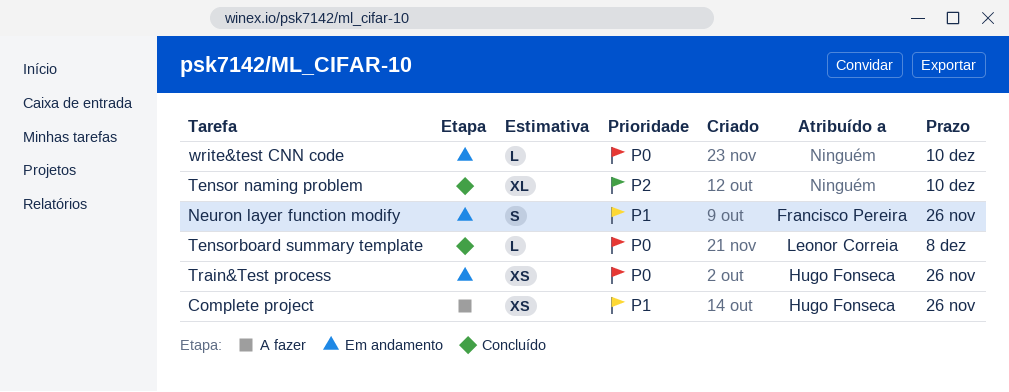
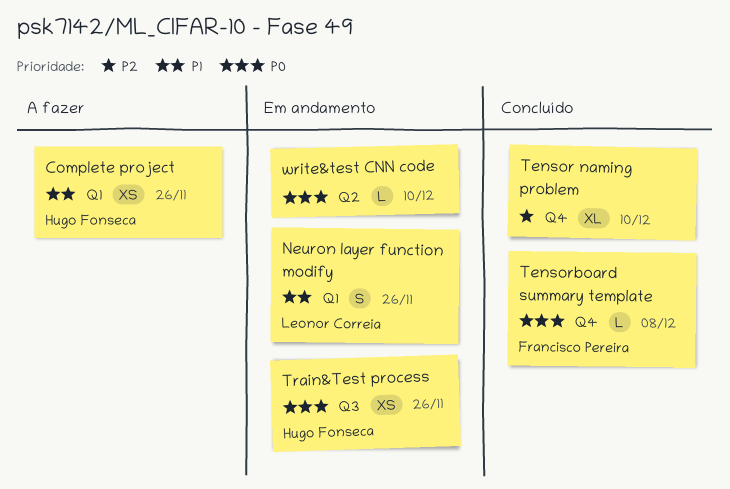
Neuron layer function modify, owner: Francisco Pereira -> Leonor Correia
Tensorboard summary template, owner: Leonor Correia -> Francisco Pereira

